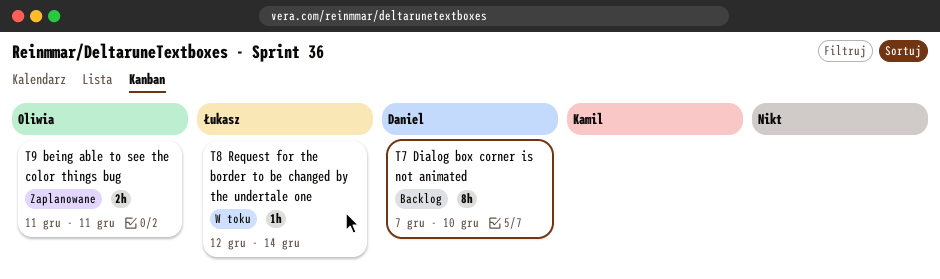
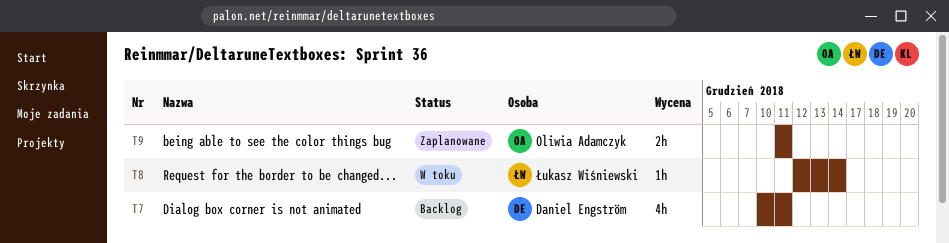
T7, estimate: 8h -> 4h
T7, start: Dec 7 -> Dec 10
T7, due: Dec 10 -> Dec 11

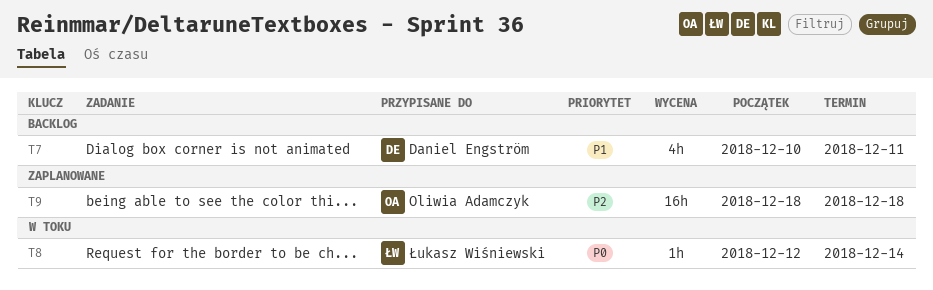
T9, estimate: 2h -> 16h
T9, start: Dec 11 -> Dec 18
T9, due: Dec 11 -> Dec 18

